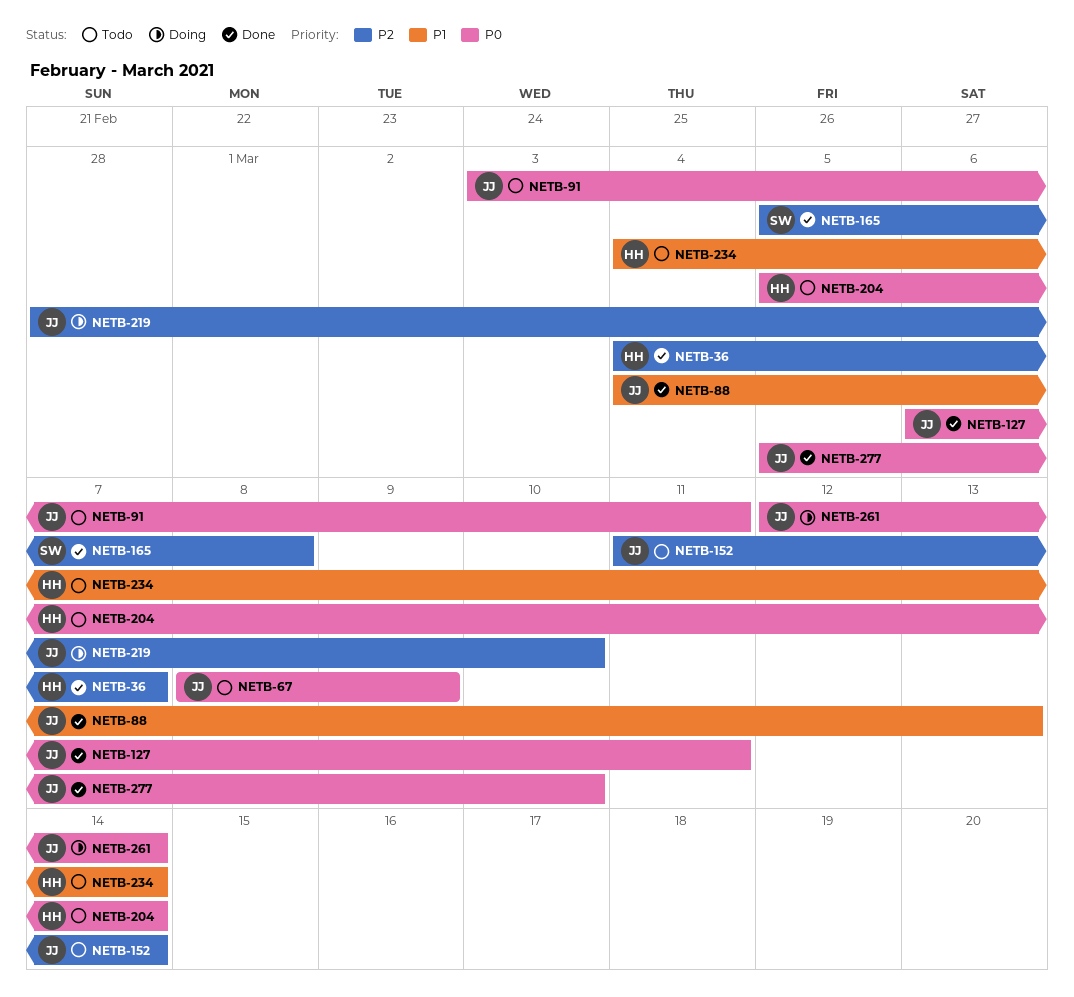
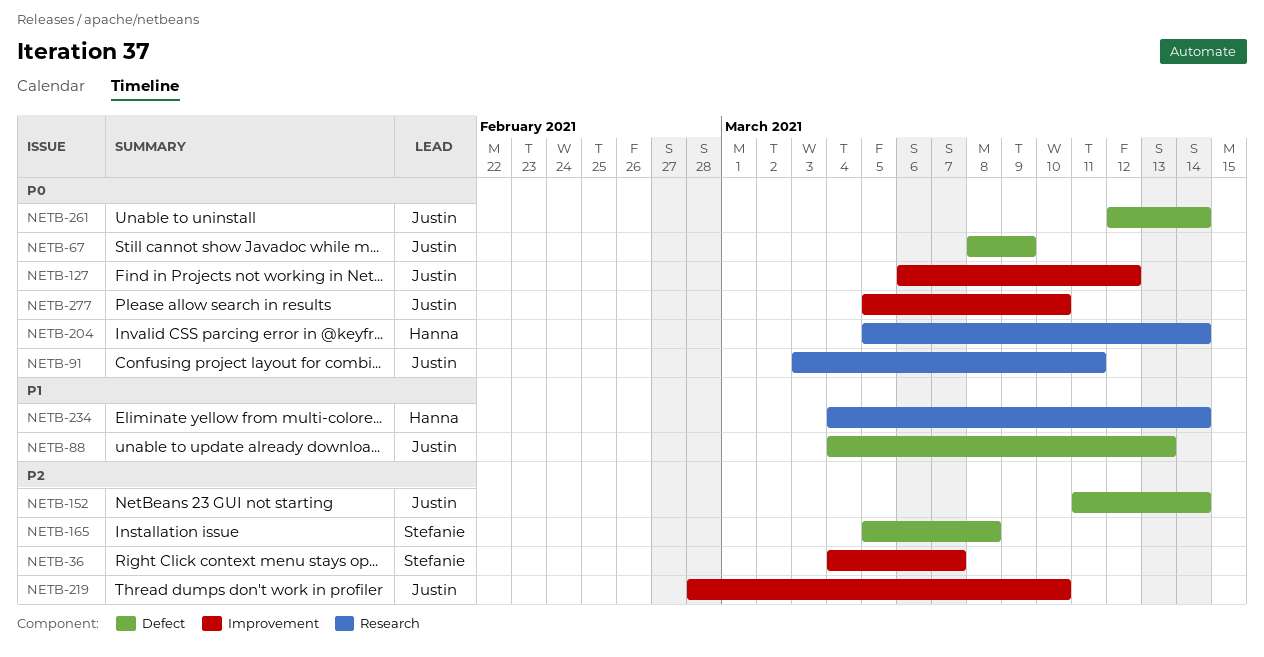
NETB-36, owner: Hanna -> Stefanie
NETB-127, due: Mar 11 -> Mar 12

